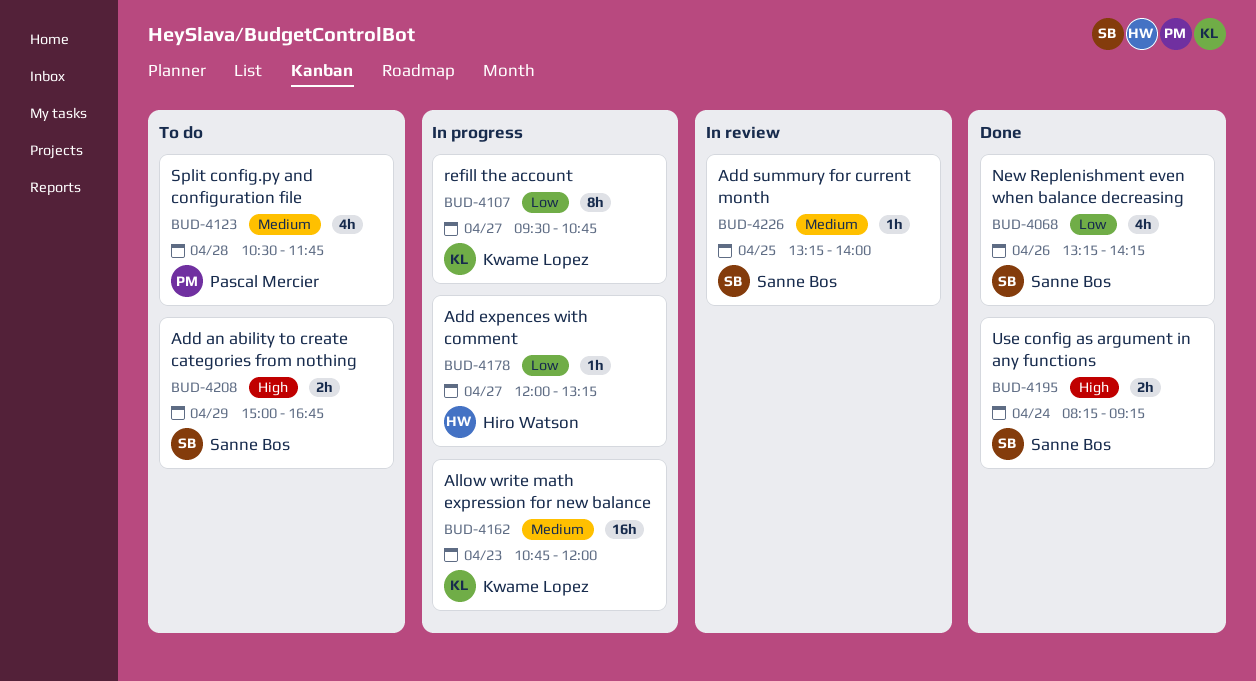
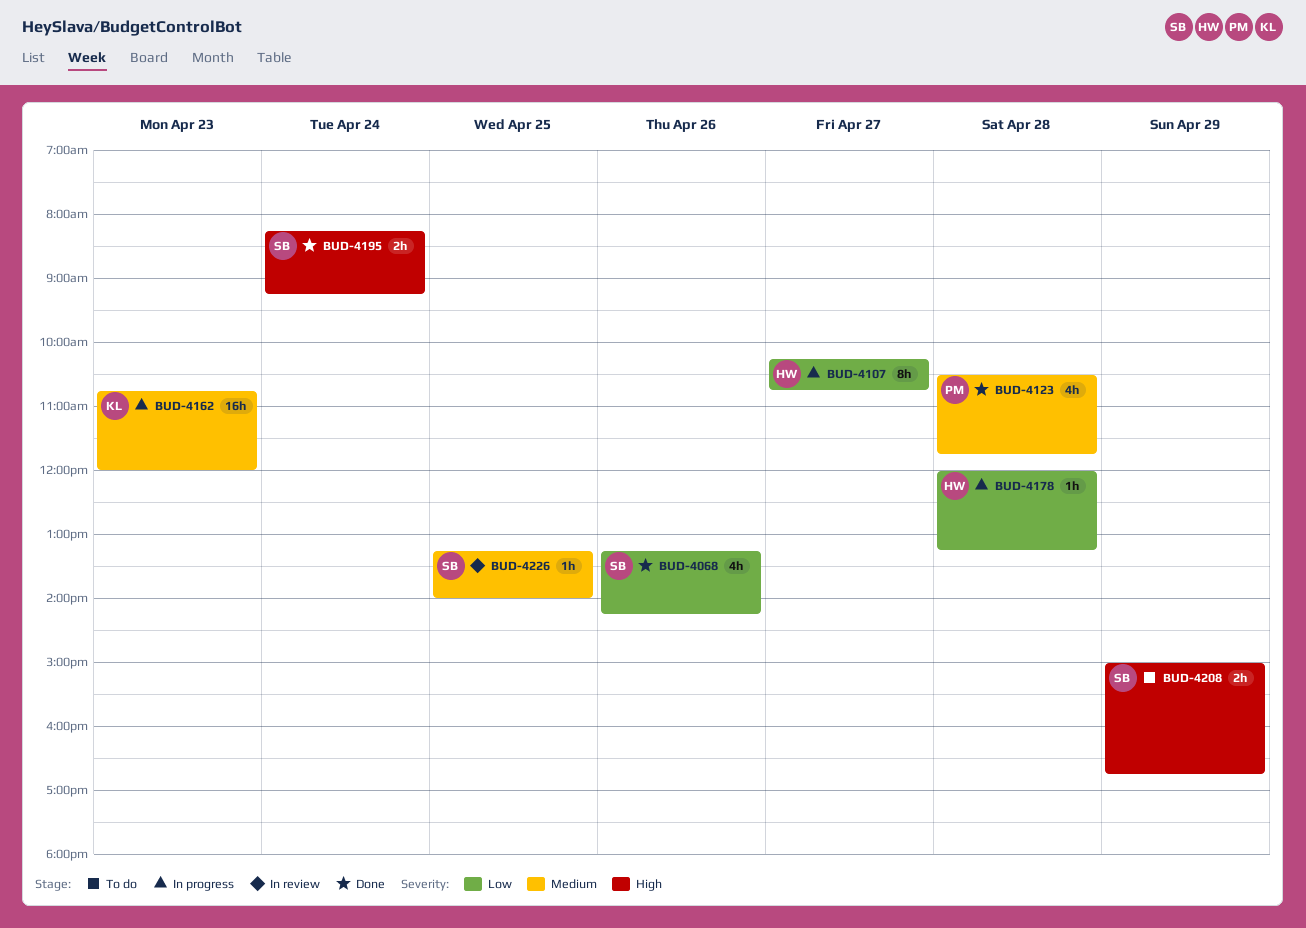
BUD-4107, owner: Kwame Lopez -> Hiro Watson
BUD-4107, begins: 09:30 -> 10:15
BUD-4123, status: To do -> Done
BUD-4178, day: Apr 27 -> Apr 28

